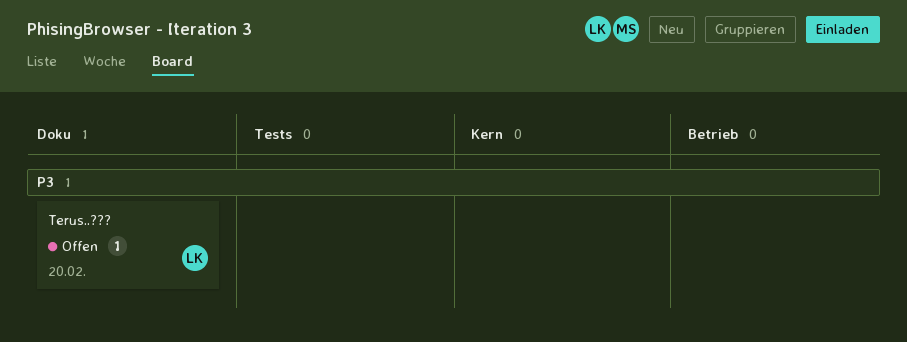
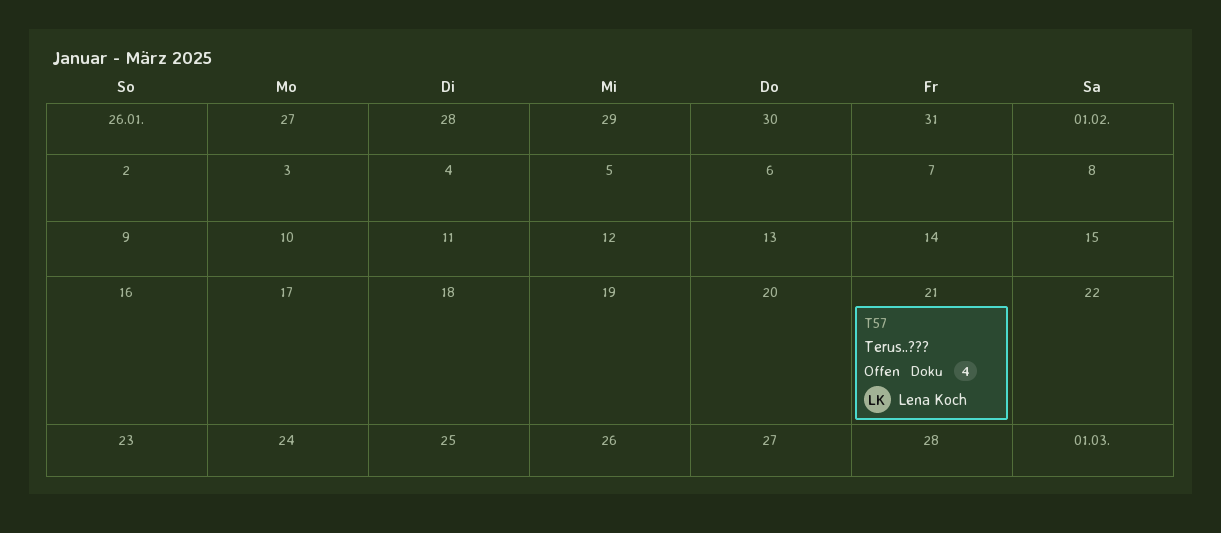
Terus..???, estimate: 1 -> 4
Terus..???, due: Feb 20 -> Feb 21

